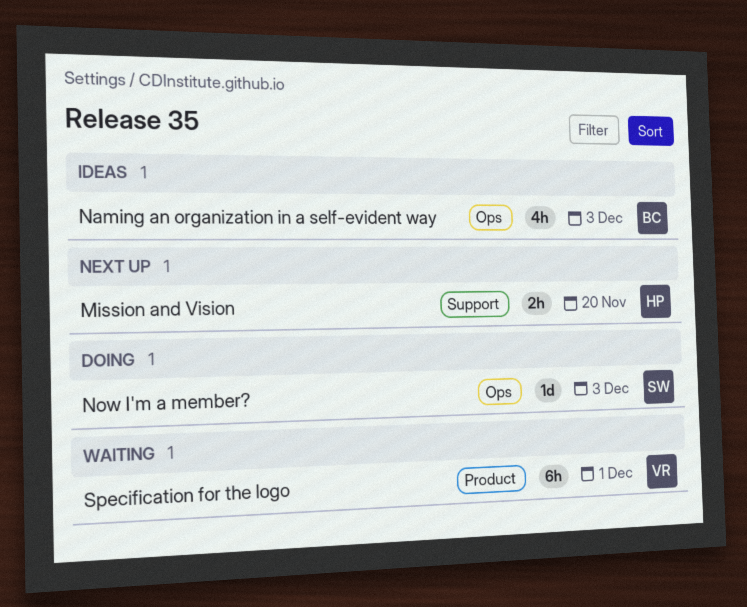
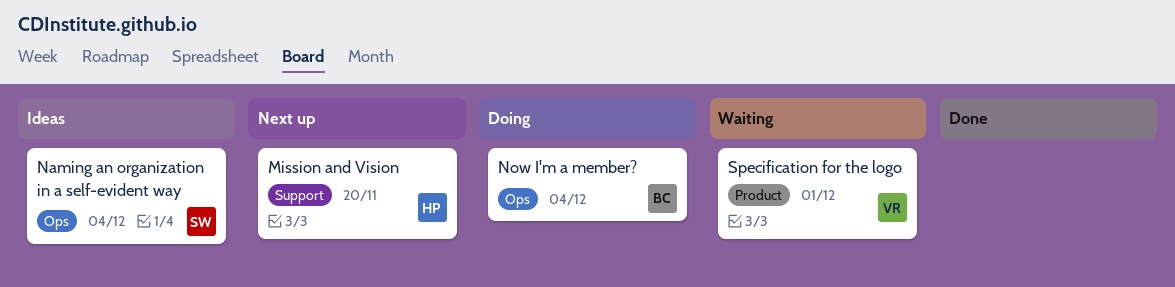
Naming an organization in a self-evident way, owner: BC -> SW
Naming an organization in a self-evident way, due: Dec 3 -> Dec 4
Now I'm a member?, owner: SW -> BC
Now I'm a member?, due: Dec 3 -> Dec 4

